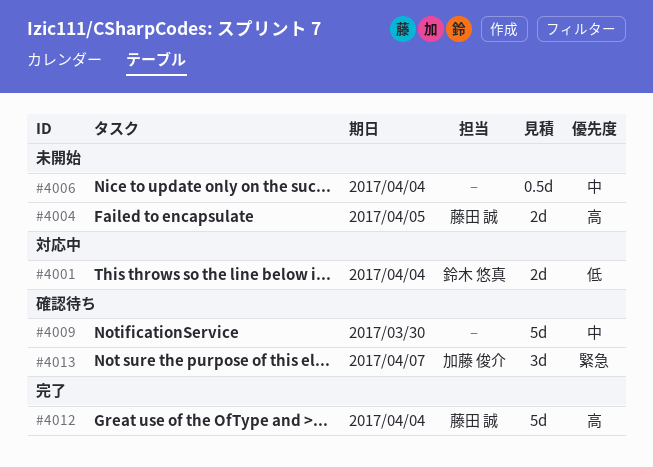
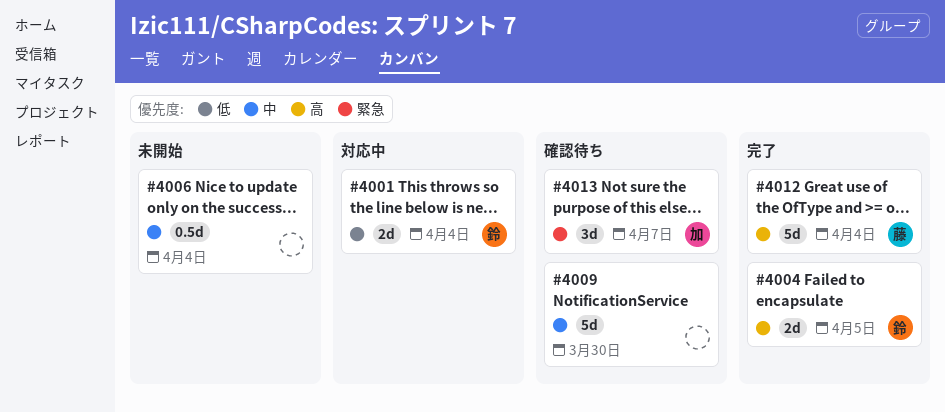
#4004, status: 未開始 -> 完了
#4004, owner: 藤田 誠 -> 鈴木 悠真

